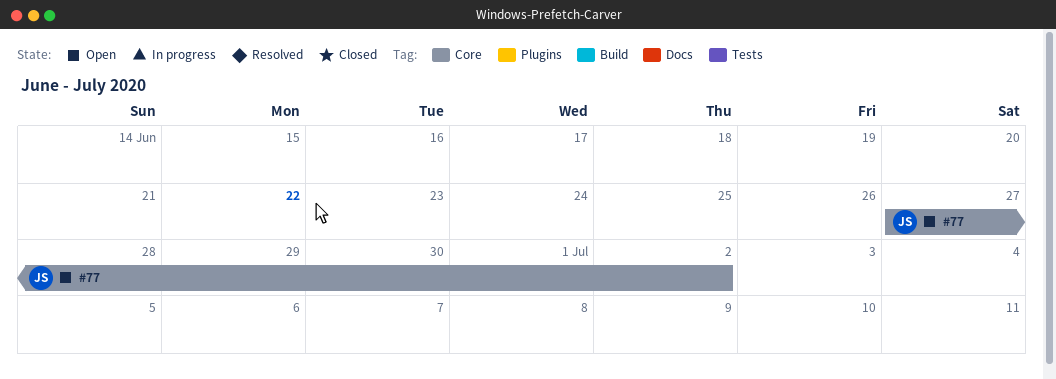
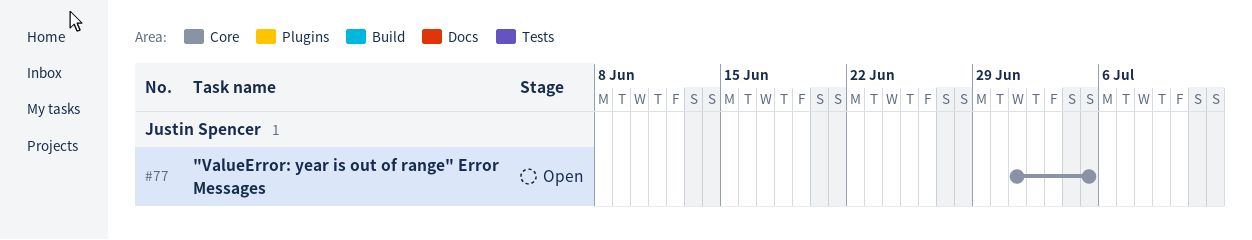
#77, start: Jun 27 -> Jul 1
#77, due: Jul 2 -> Jul 5

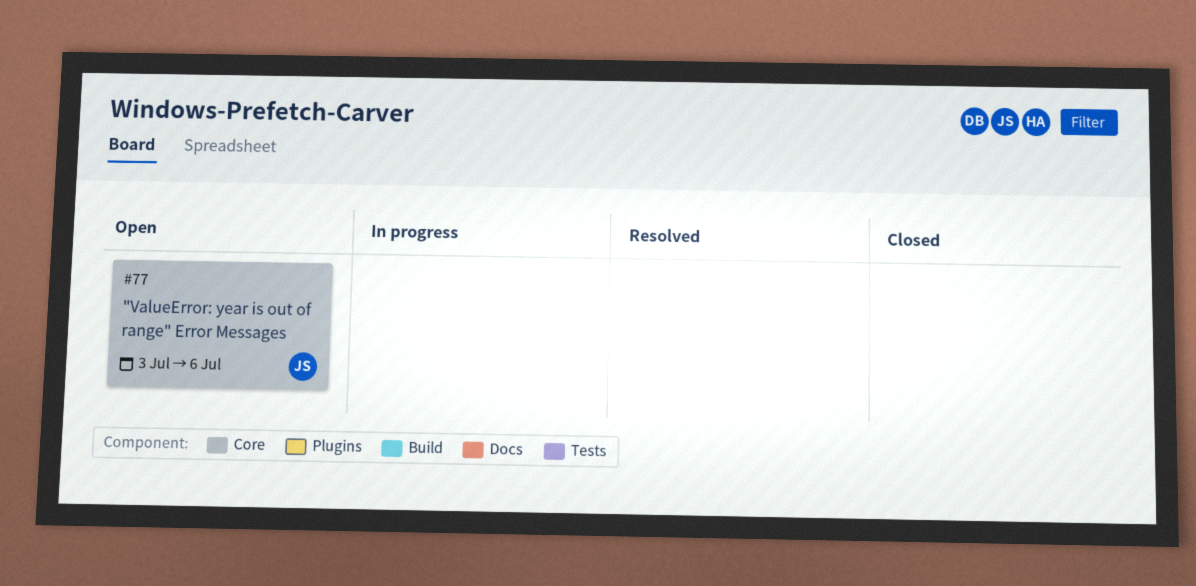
#77, start: Jul 1 -> Jul 3
#77, due: Jul 5 -> Jul 6

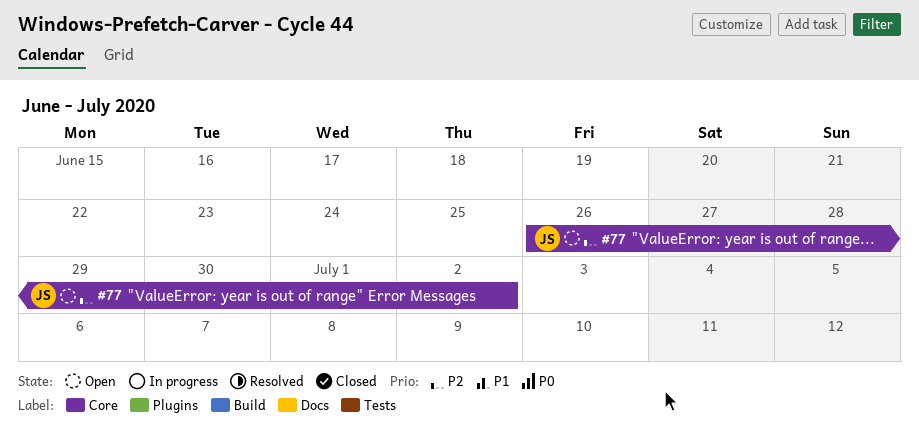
#77, start: Jul 3 -> Jun 26
#77, due: Jul 6 -> Jul 2

